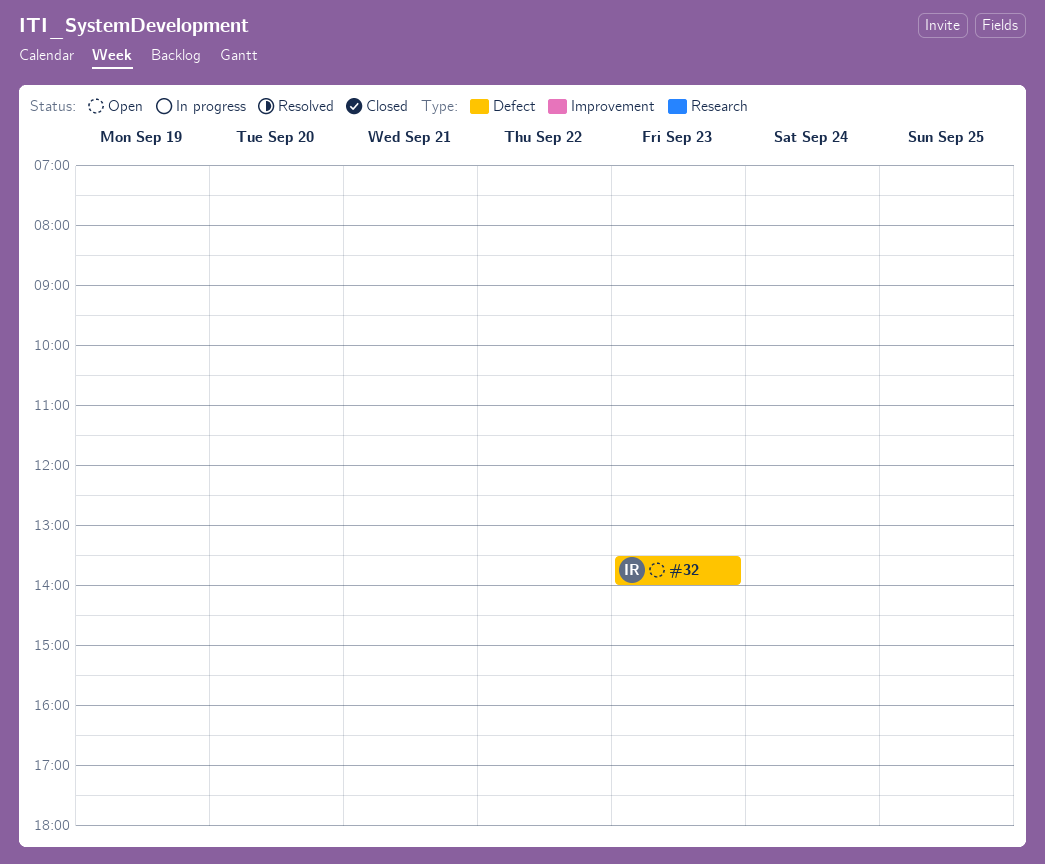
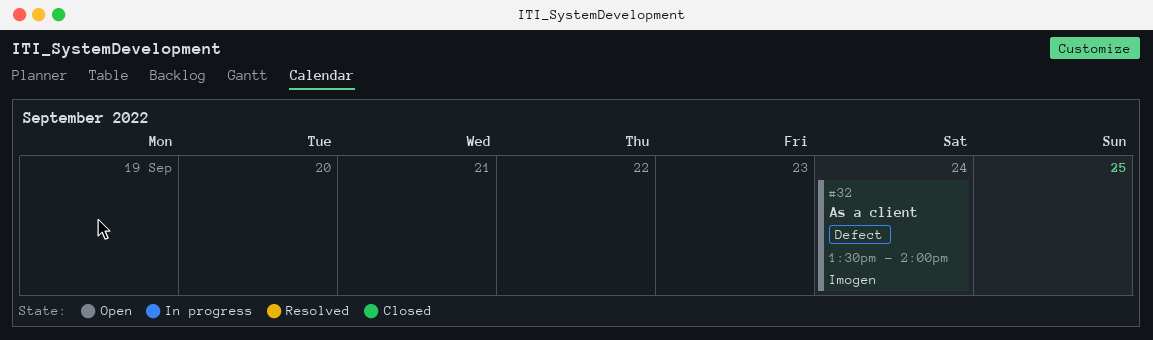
#32, day: Sep 23 -> Sep 24

